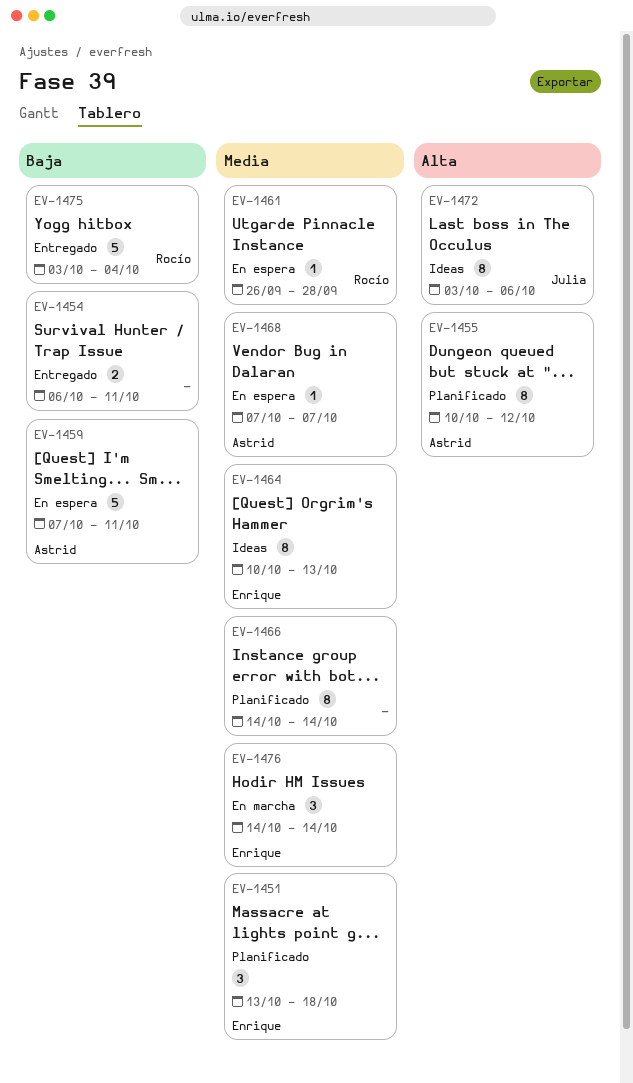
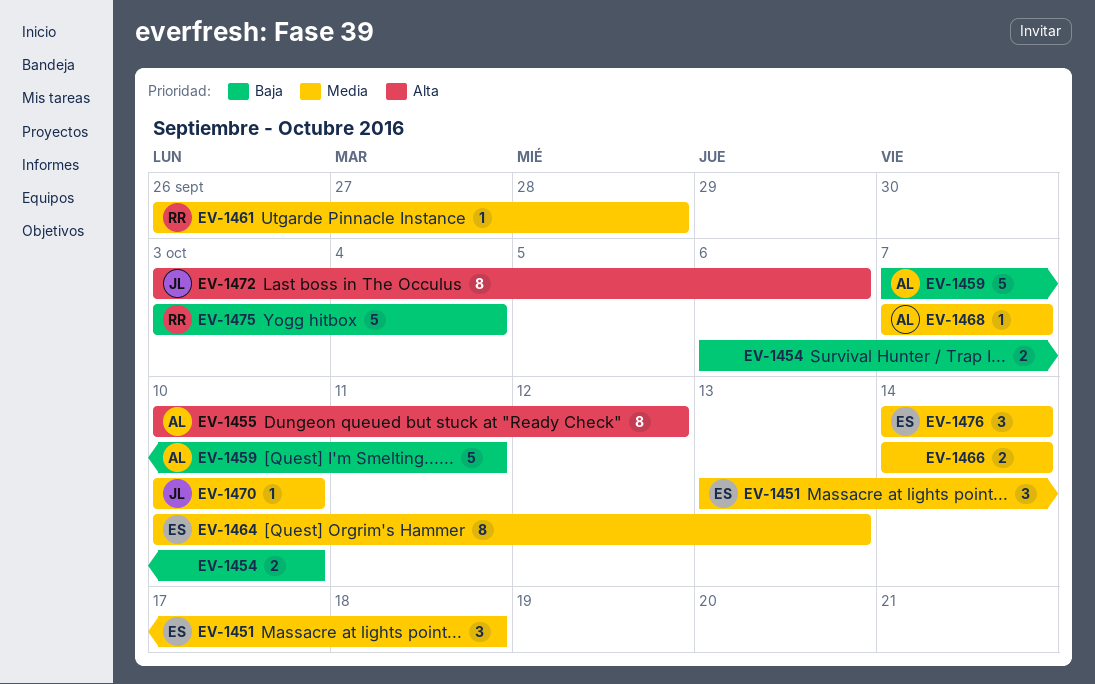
EV-1454, due: Oct 11 -> Oct 10
EV-1466, estimate: 8 -> 2
EV-1470: none -> present

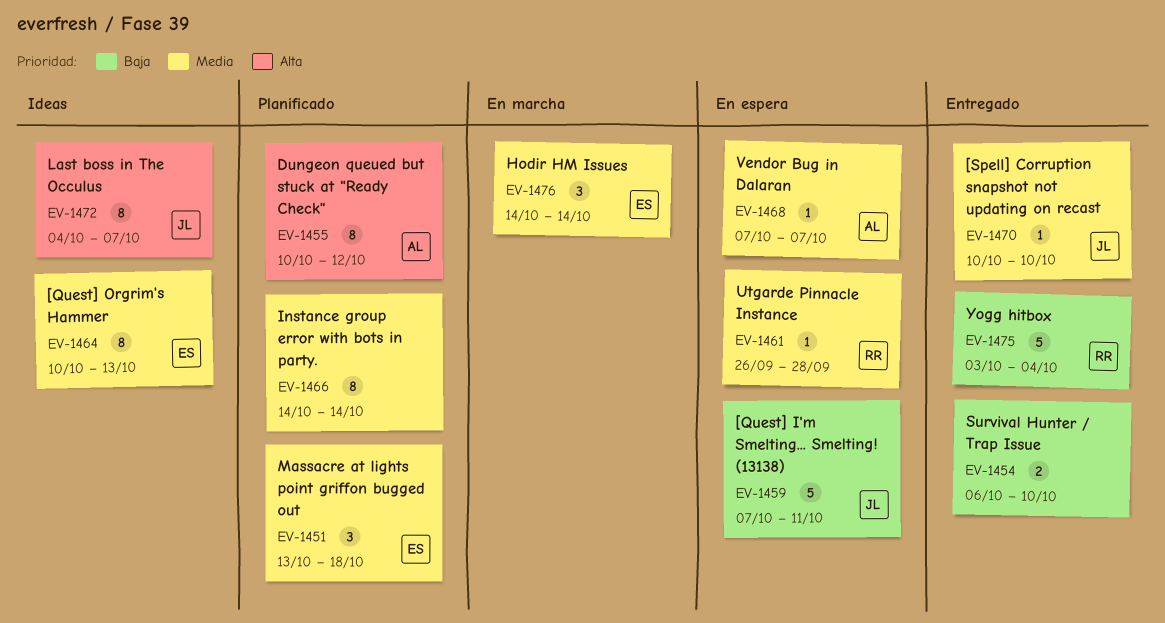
EV-1459, owner: AL -> JL
EV-1466, estimate: 2 -> 8
EV-1472, start: Oct 3 -> Oct 4
EV-1472, due: Oct 6 -> Oct 7

